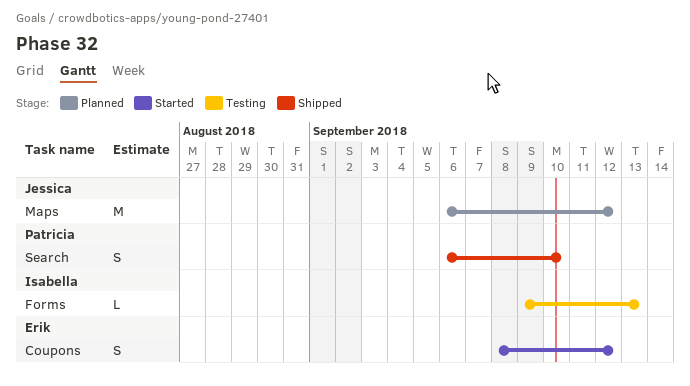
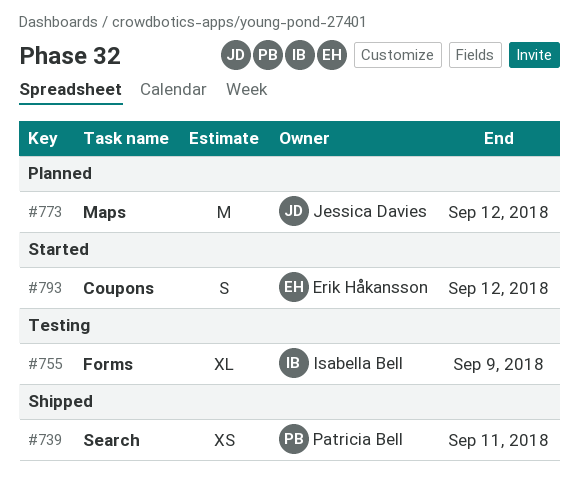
Forms, estimate: L -> XL
Forms, due: Sep 13 -> Sep 9
Search, estimate: S -> XS
Search, due: Sep 10 -> Sep 11

